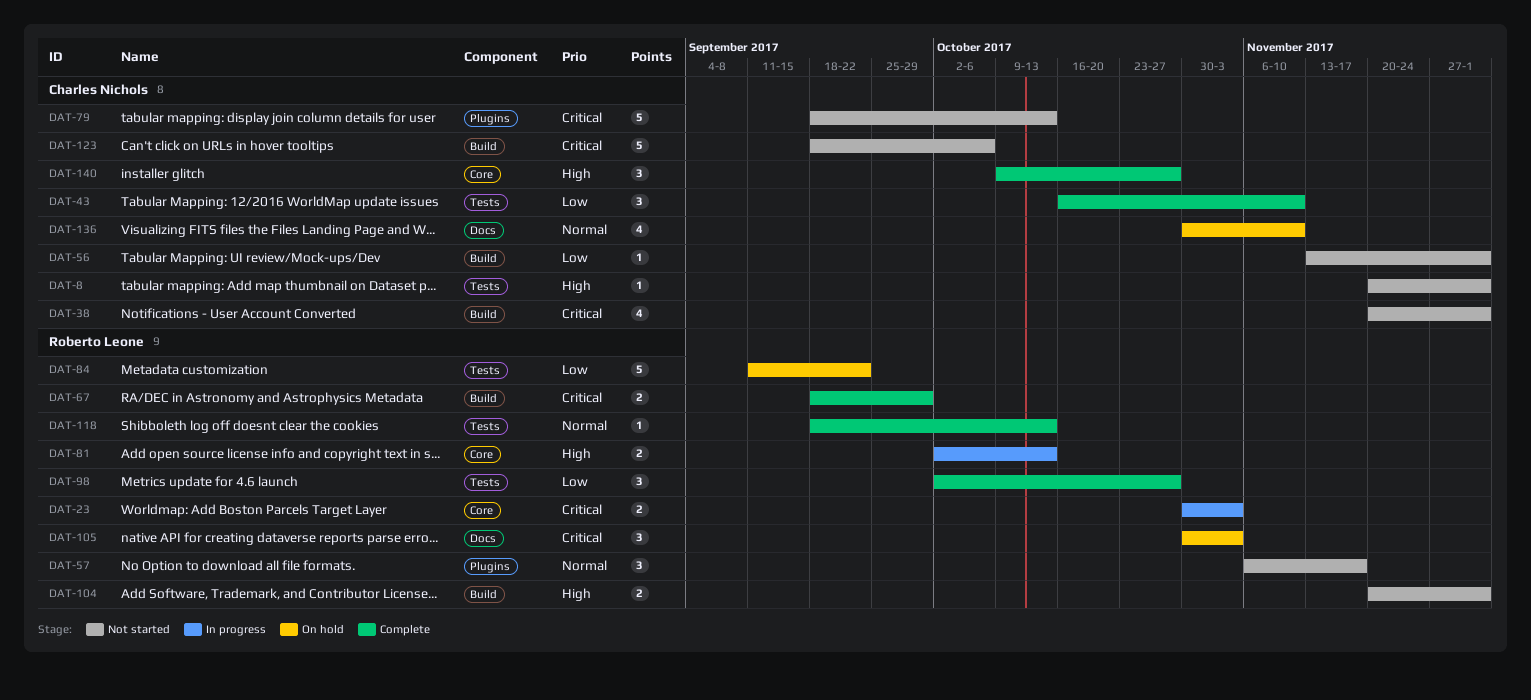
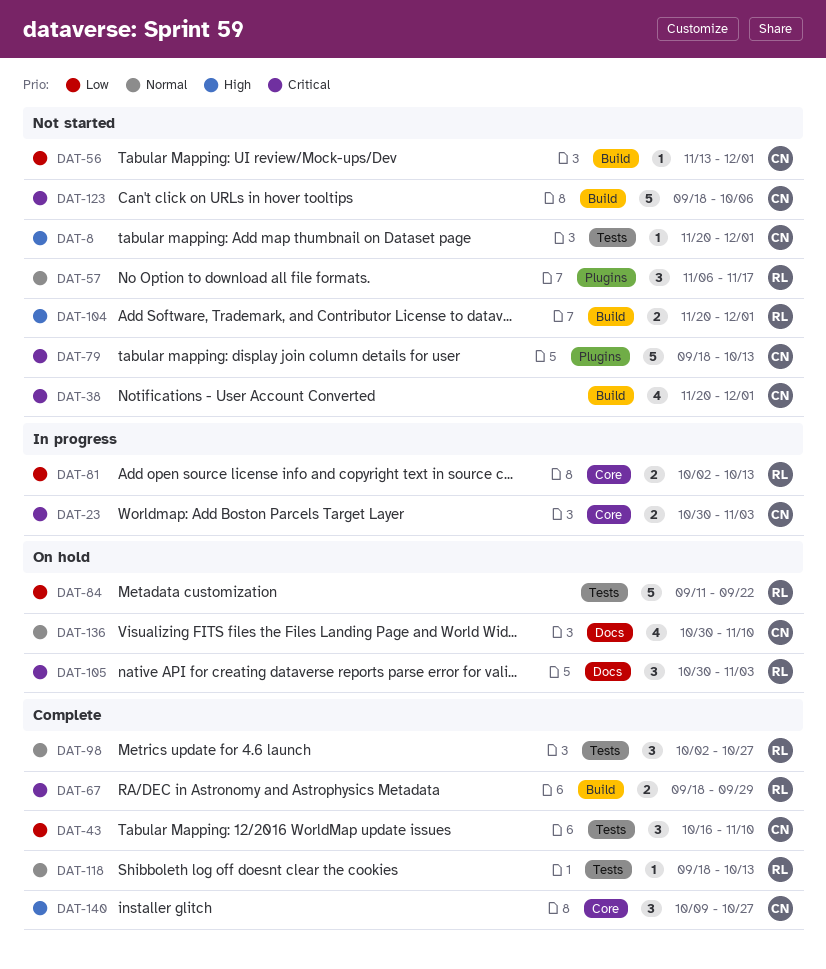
DAT-23, owner: Roberto Leone -> Charles Nichols
DAT-81, priority: High -> Low
DAT-98, priority: Low -> Normal

